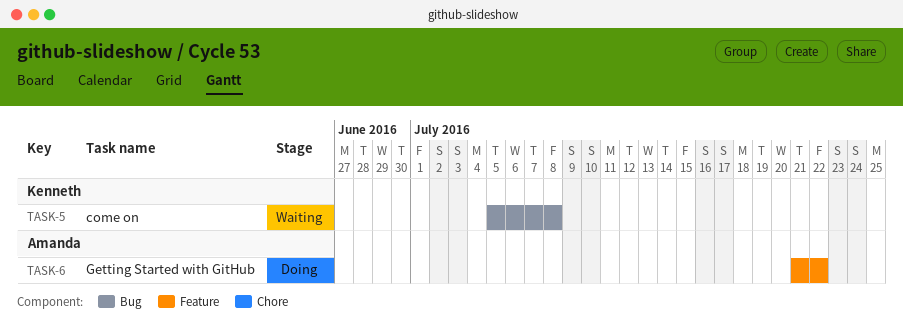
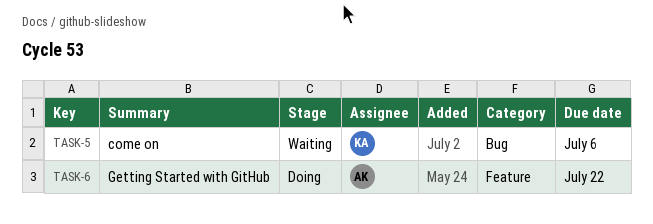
TASK-5, due: Jul 8 -> Jul 6

